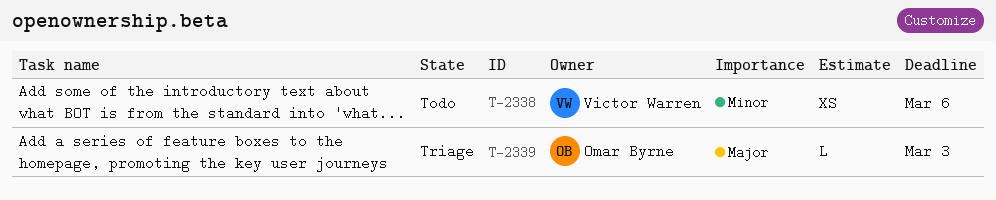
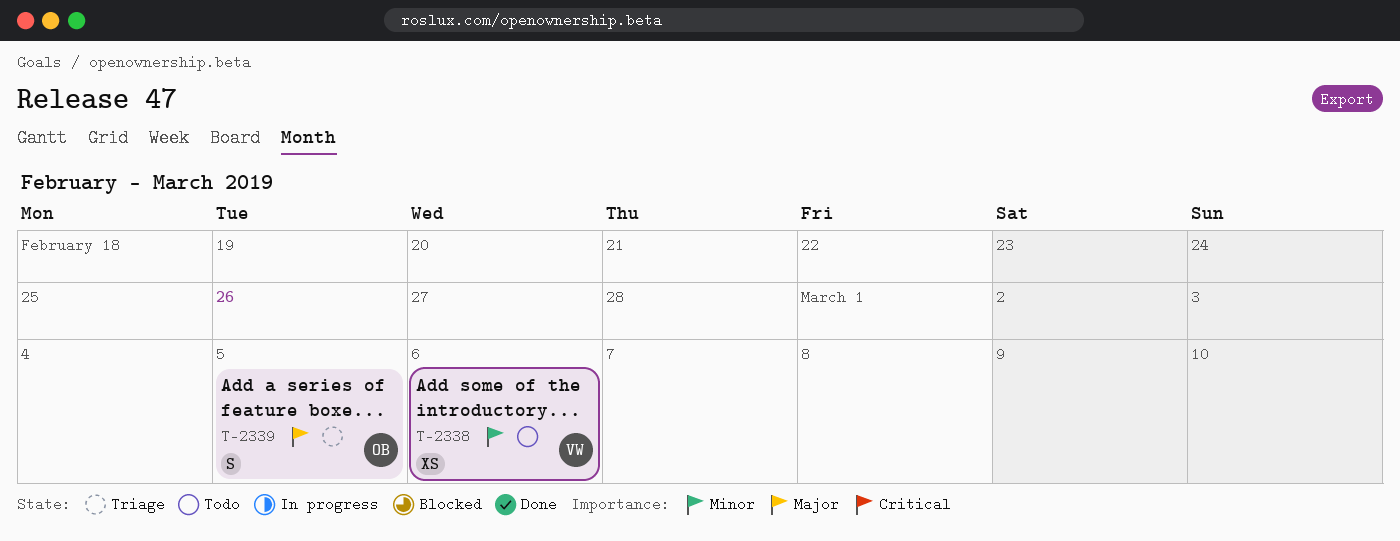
T-2339, estimate: L -> S
T-2339, due: Mar 3 -> Mar 5

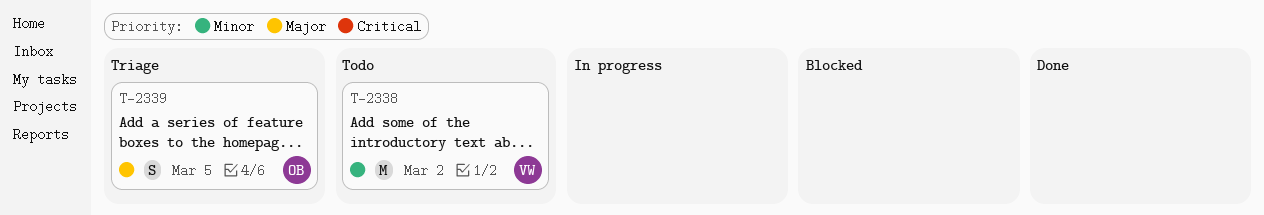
T-2338, estimate: XS -> M
T-2338, due: Mar 6 -> Mar 2

